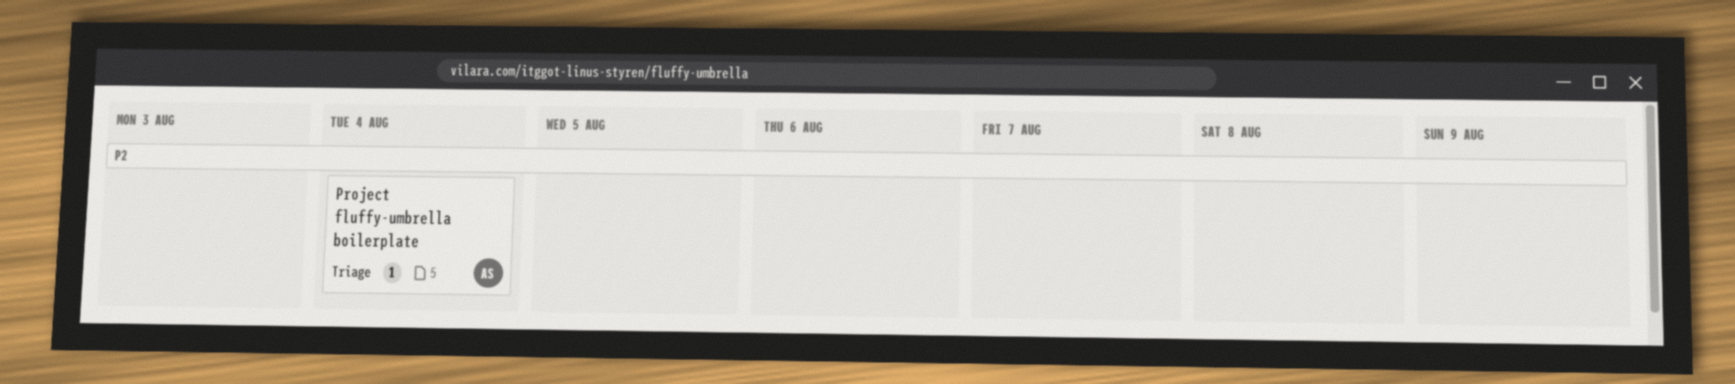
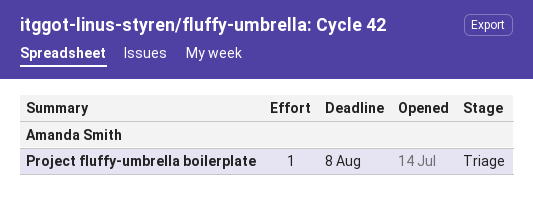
Project fluffy-umbrella boilerplate, due: Aug 4 -> Aug 8

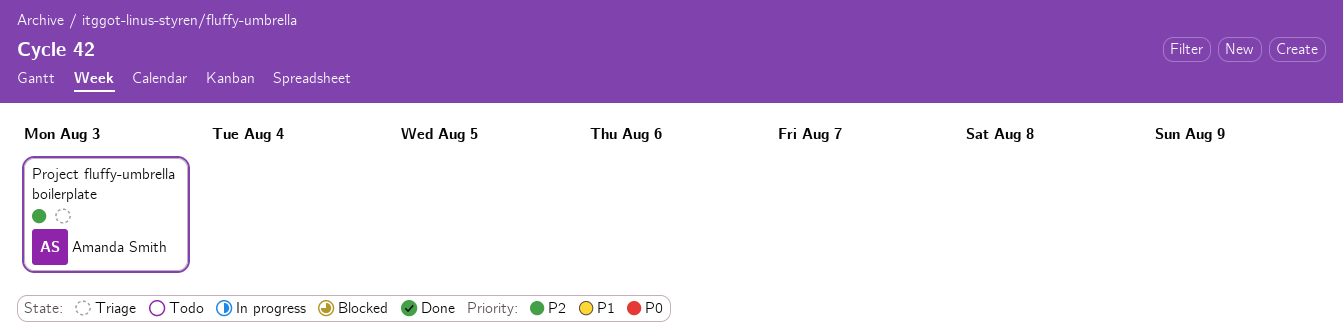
Project fluffy-umbrella boilerplate, due: Aug 8 -> Aug 3

